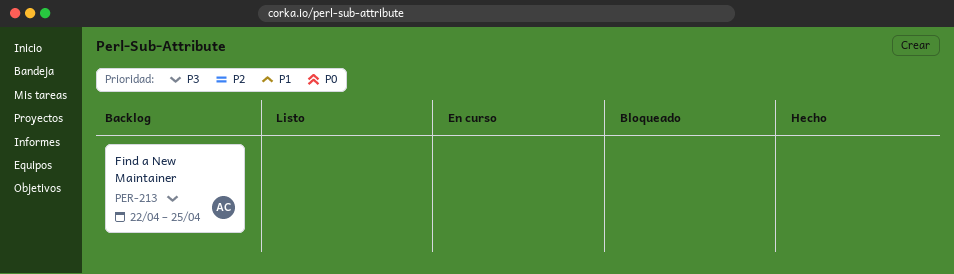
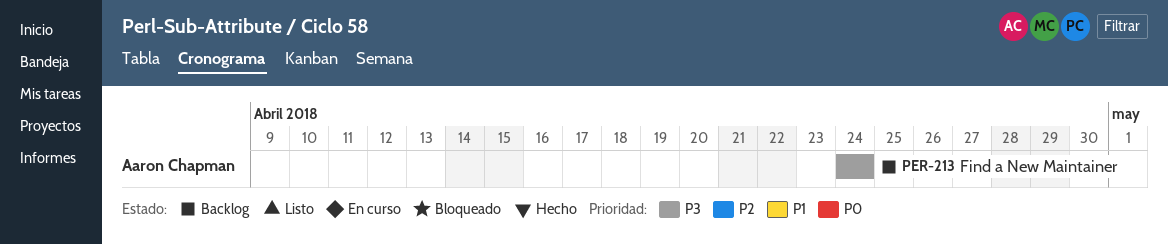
PER-213, start: Apr 22 -> Apr 24
PER-213, due: Apr 25 -> Apr 24

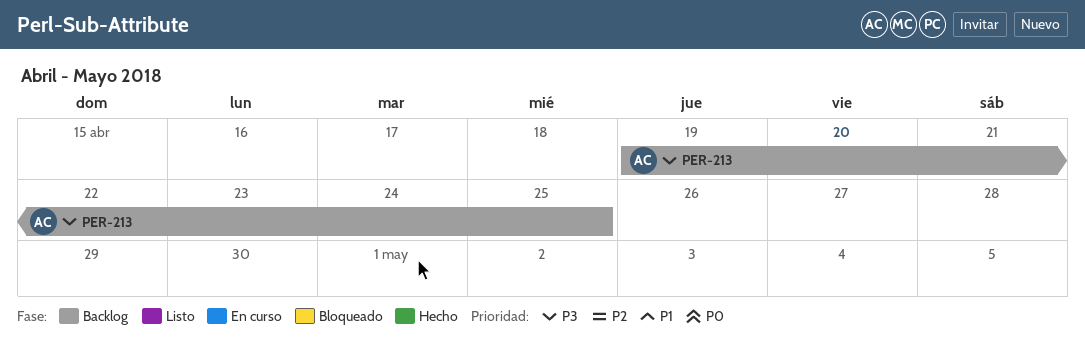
PER-213, start: Apr 24 -> Apr 19
PER-213, due: Apr 24 -> Apr 25

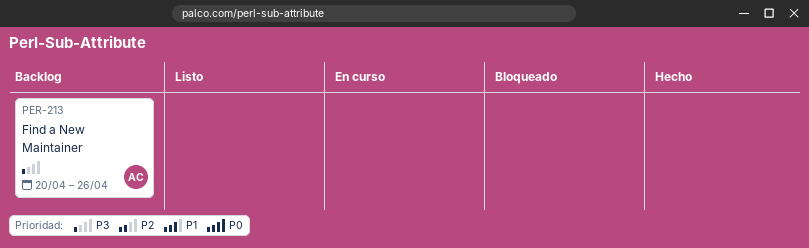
PER-213, start: Apr 19 -> Apr 20
PER-213, due: Apr 25 -> Apr 26

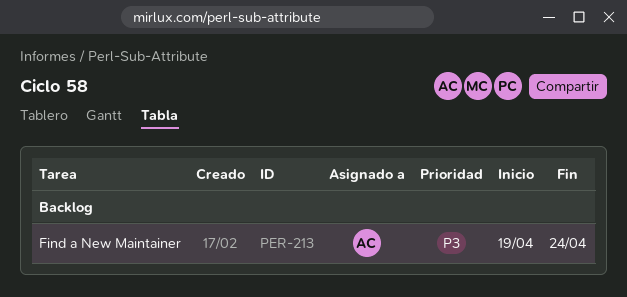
PER-213, start: Apr 20 -> Apr 19
PER-213, due: Apr 26 -> Apr 24

